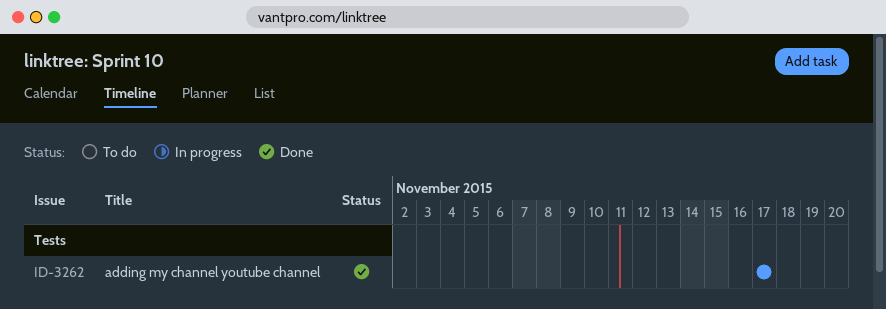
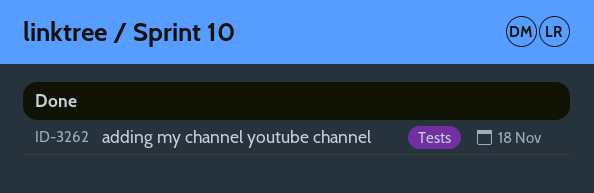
ID-3262, due: Nov 17 -> Nov 18

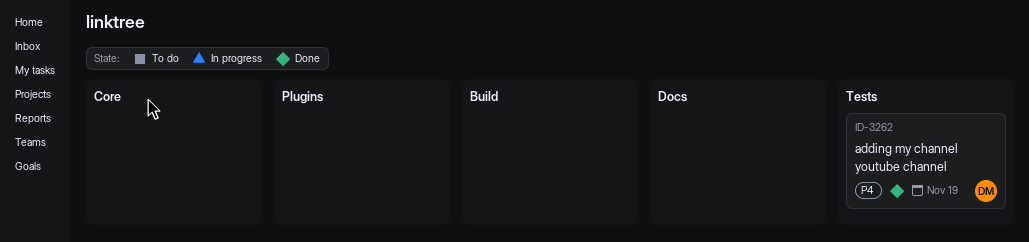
ID-3262, due: Nov 18 -> Nov 19

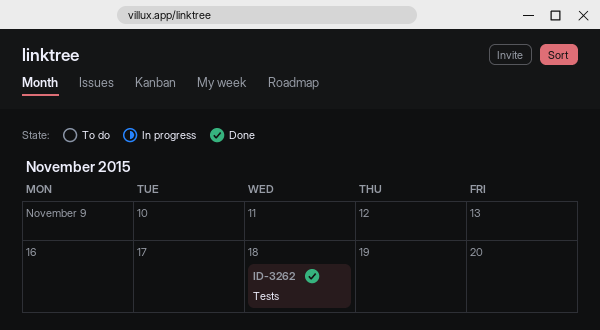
ID-3262, due: Nov 19 -> Nov 18

